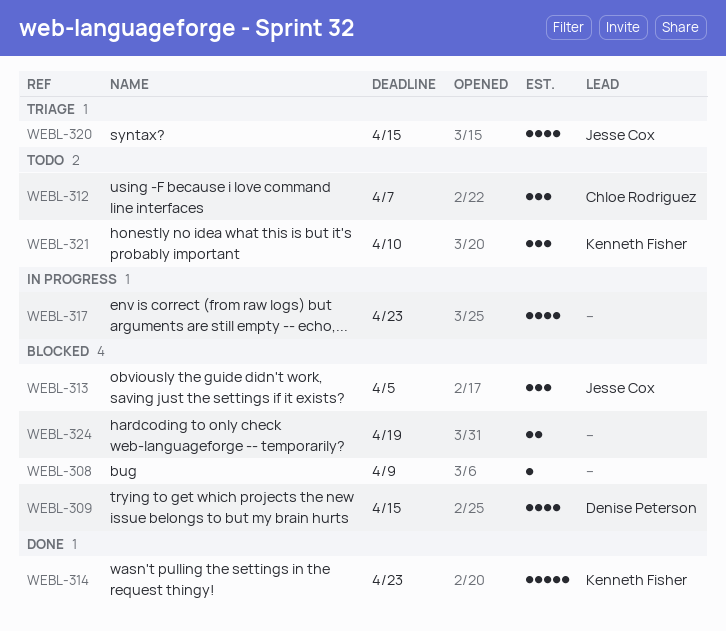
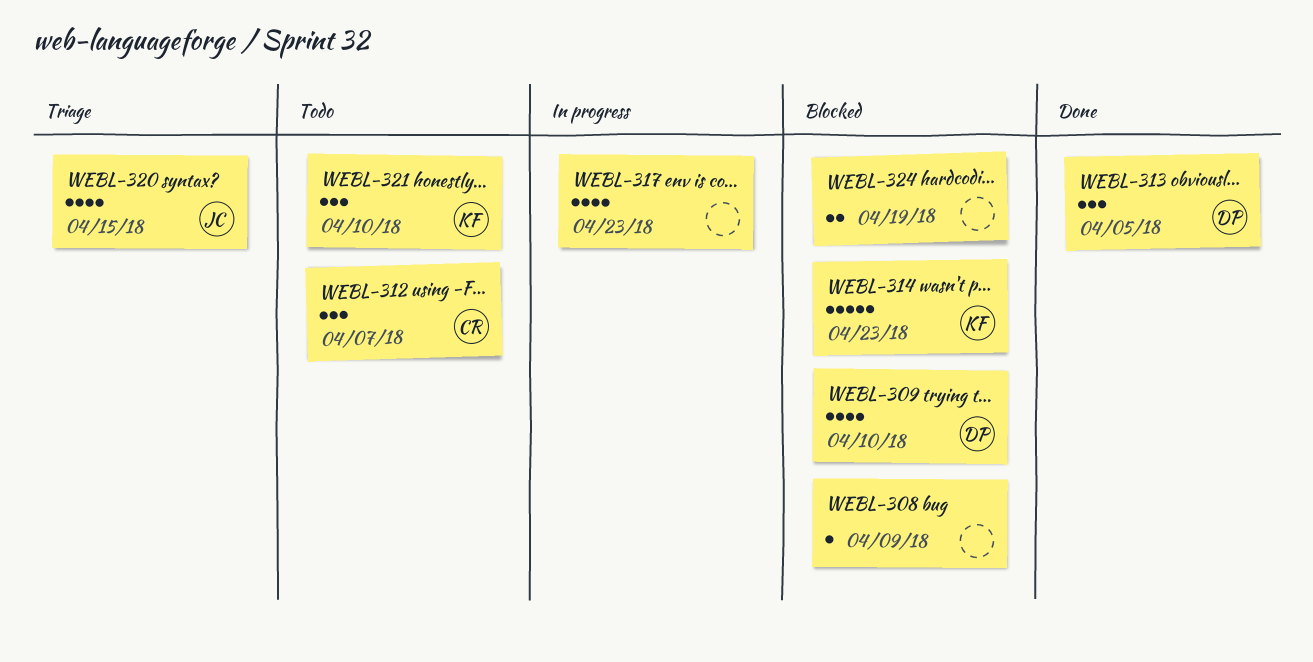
WEBL-309, due: Apr 15 -> Apr 10
WEBL-313, status: Blocked -> Done
WEBL-313, owner: Jesse Cox -> Denise Peterson
WEBL-314, status: Done -> Blocked

